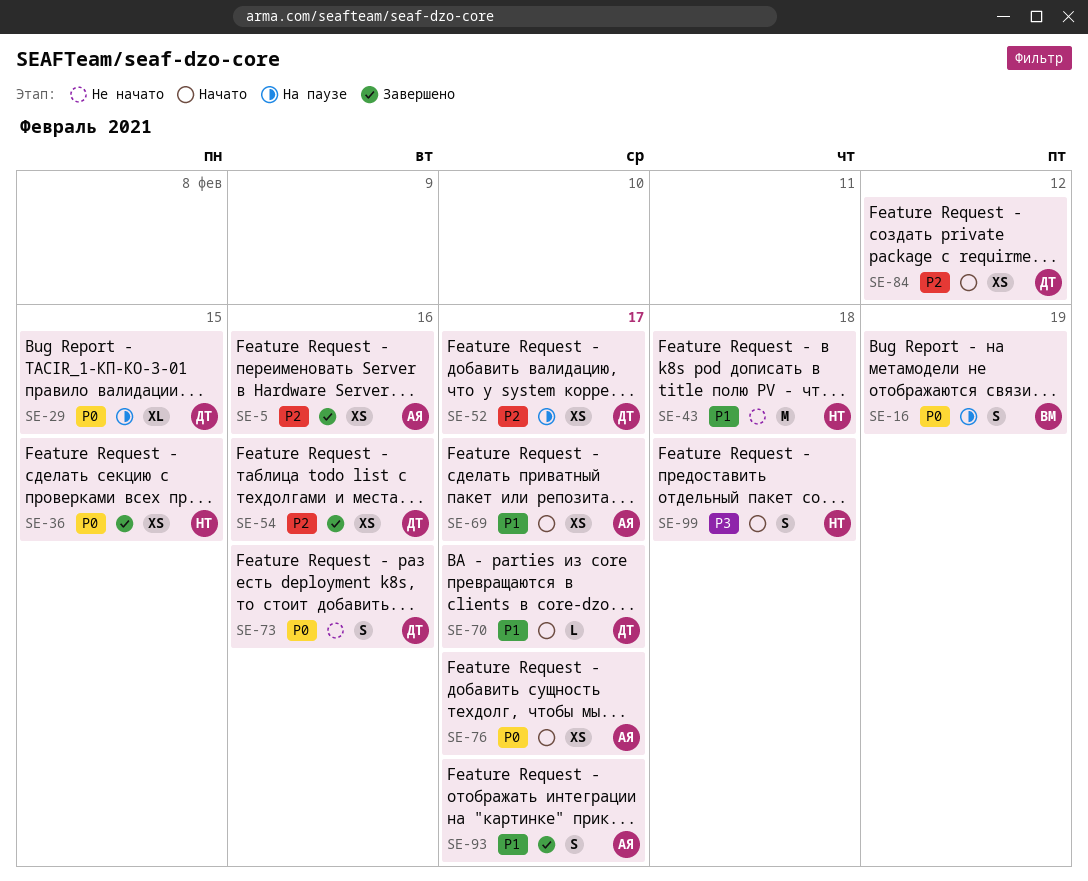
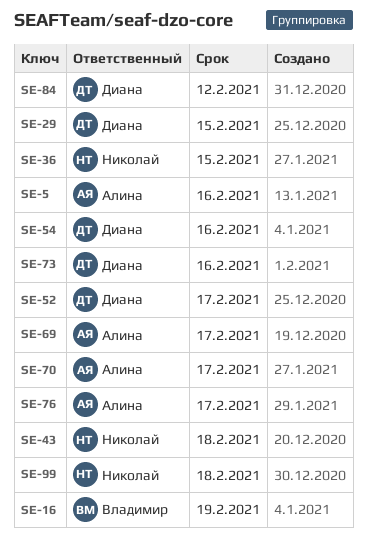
SE-70, owner: Диана -> Алина
SE-93: present -> none

